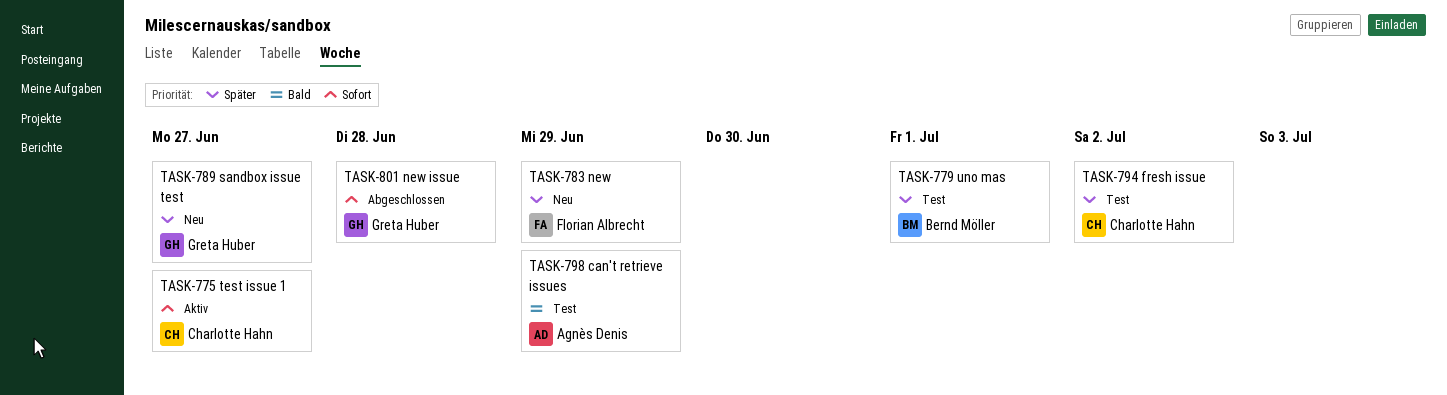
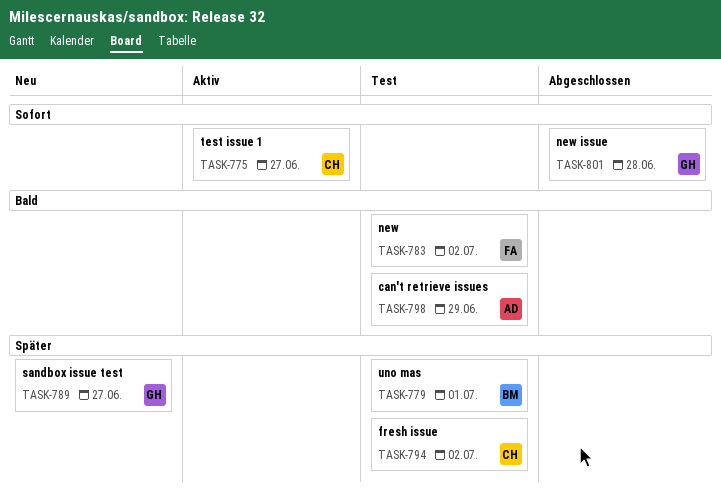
TASK-783, status: Neu -> Test
TASK-783, priority: Später -> Bald
TASK-783, due: Jun 29 -> Jul 2

